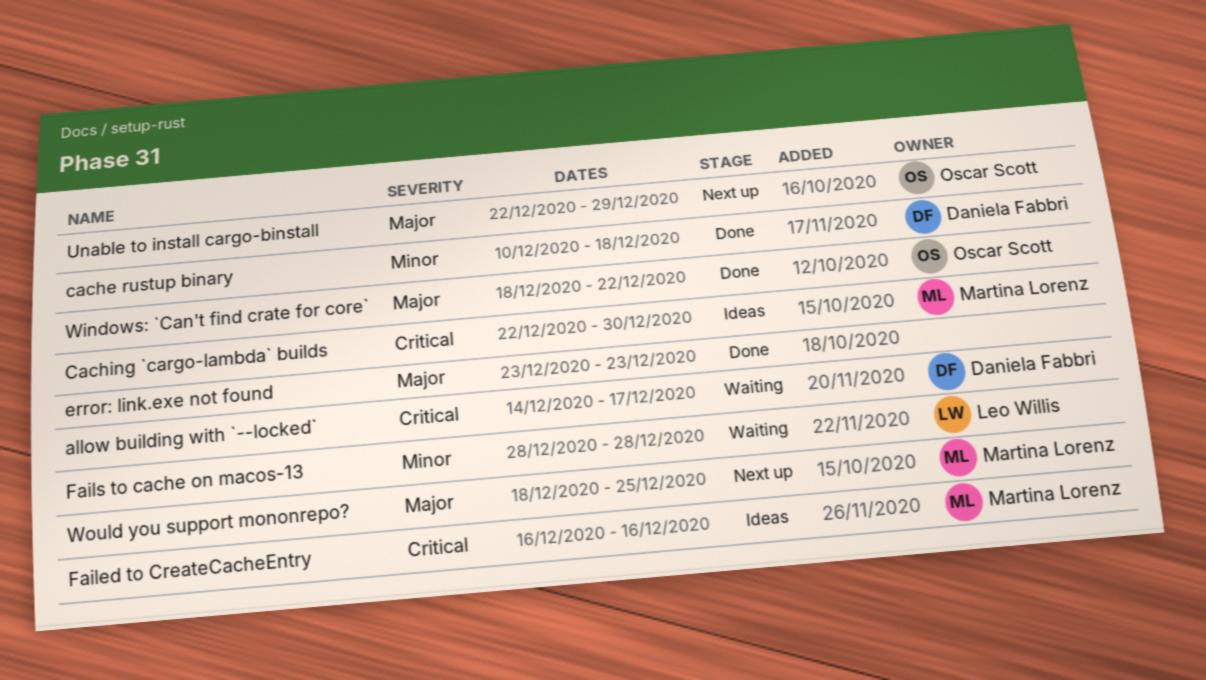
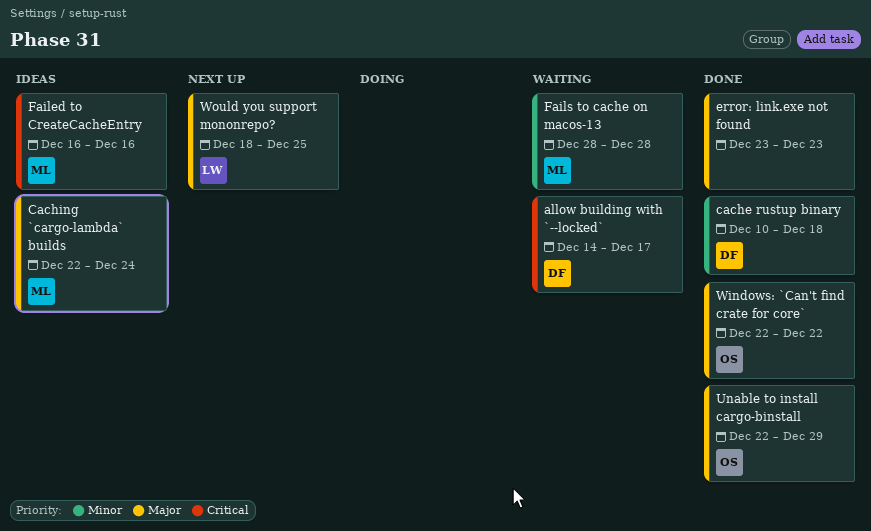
Caching `cargo-lambda` builds, priority: Critical -> Major
Caching `cargo-lambda` builds, due: Dec 30 -> Dec 24
Fails to cache on macos-13, owner: Leo Willis -> Martina Lorenz
Unable to install cargo-binstall, status: Next up -> Done
Windows: `Can't find crate for core`, start: Dec 18 -> Dec 22
Would you support mononrepo?, owner: Martina Lorenz -> Leo Willis

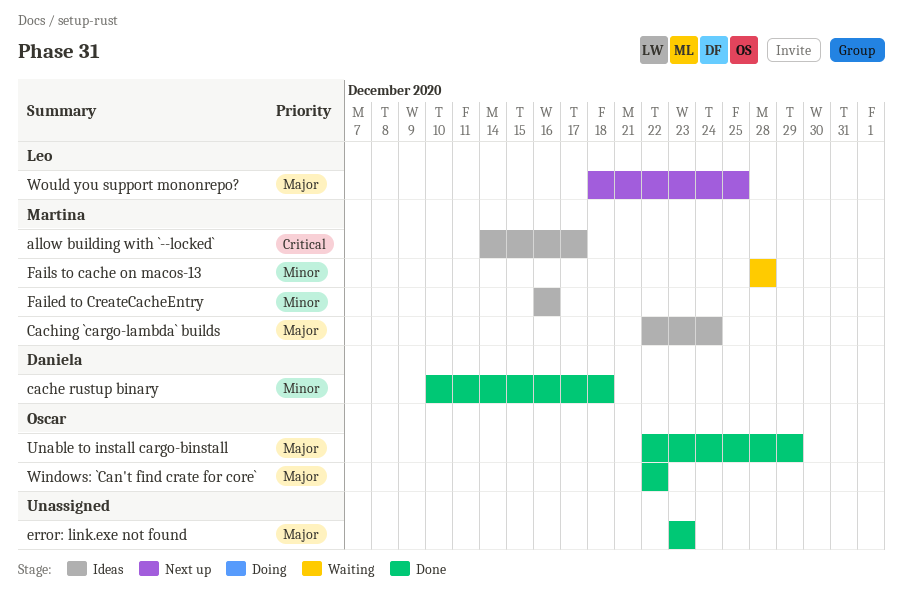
allow building with `--locked`, status: Waiting -> Ideas
allow building with `--locked`, owner: Daniela -> Martina
Failed to CreateCacheEntry, priority: Critical -> Minor

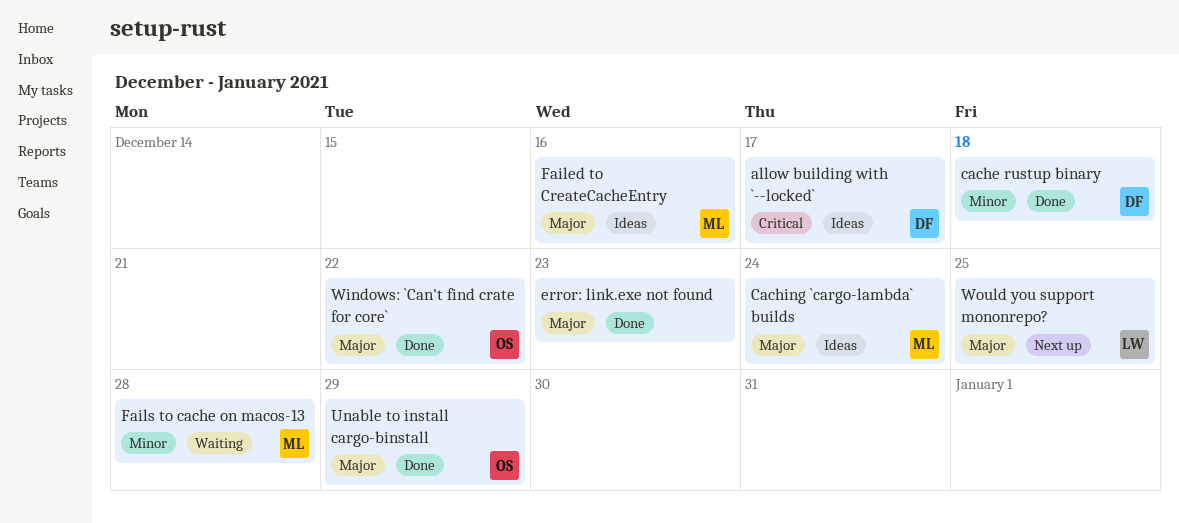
allow building with `--locked`, owner: Martina -> Daniela
Failed to CreateCacheEntry, priority: Minor -> Major

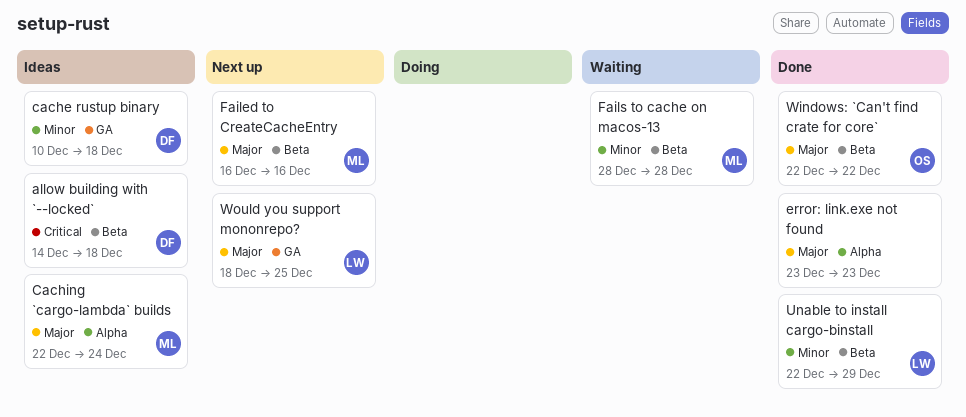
allow building with `--locked`, due: Dec 17 -> Dec 18
cache rustup binary, status: Done -> Ideas
Failed to CreateCacheEntry, status: Ideas -> Next up
Unable to install cargo-binstall, owner: OS -> LW
Unable to install cargo-binstall, priority: Major -> Minor

